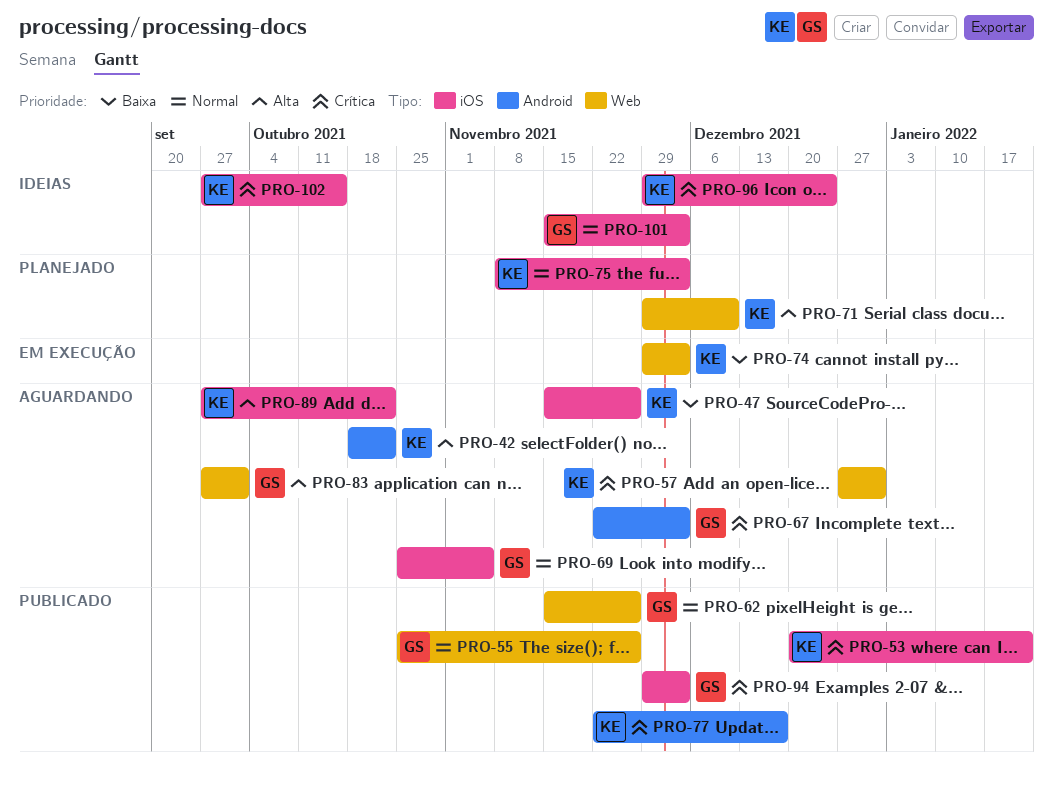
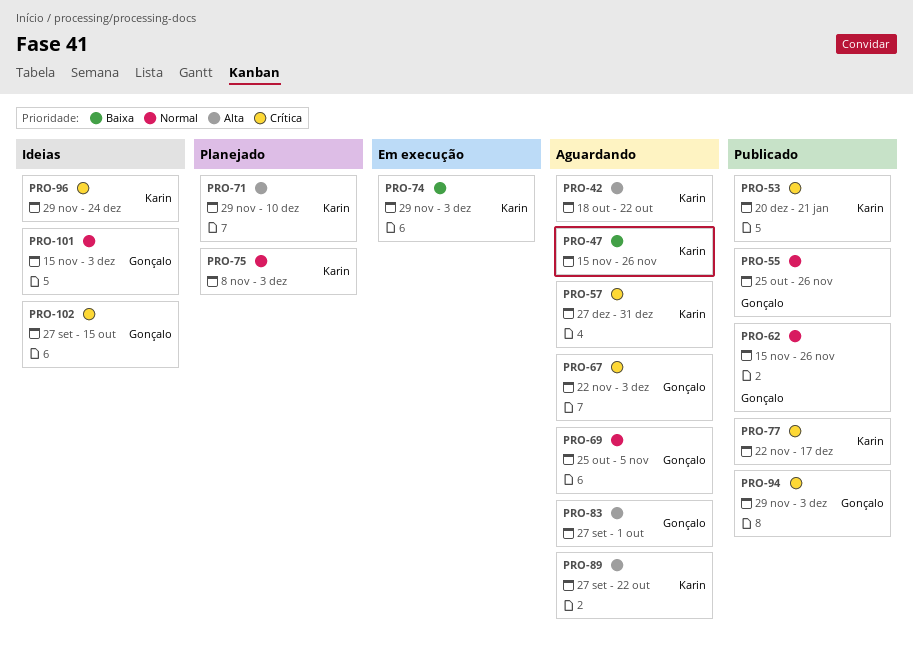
PRO-102, owner: Karin -> Gonçalo

